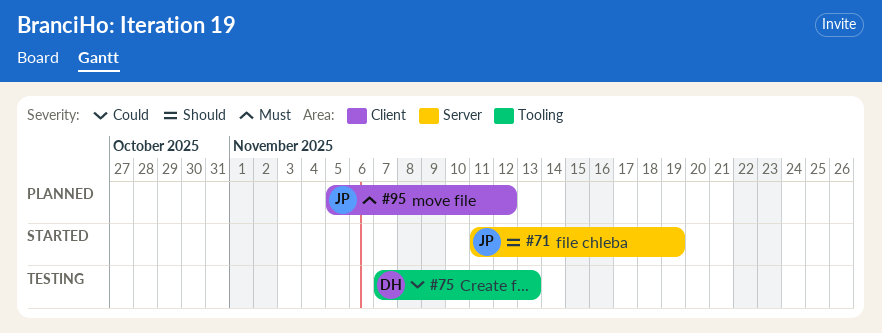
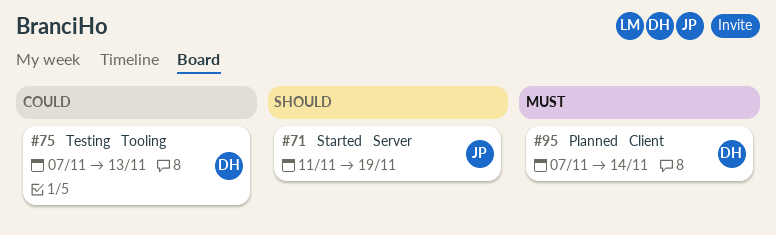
#95, owner: JP -> DH
#95, start: Nov 5 -> Nov 7
#95, due: Nov 12 -> Nov 14

